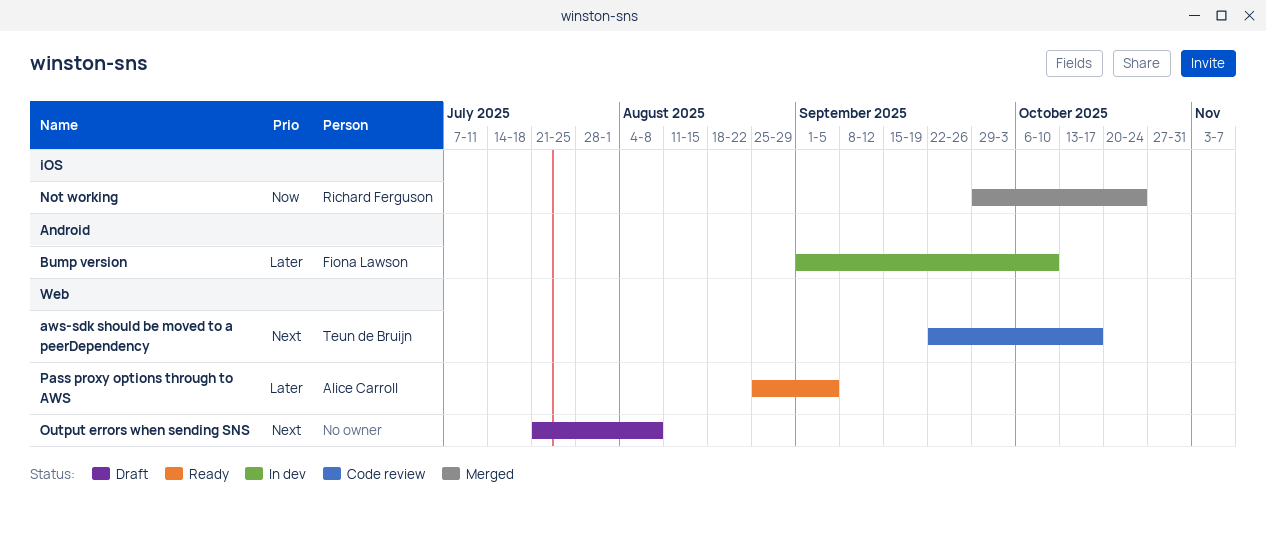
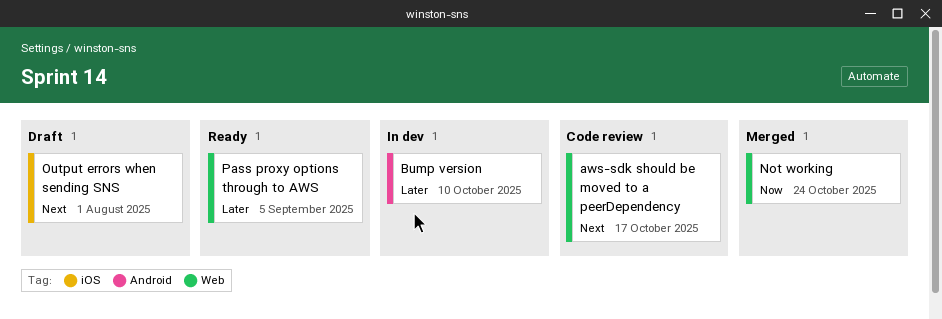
Not working, label: iOS -> Web
Output errors when sending SNS, label: Web -> iOS
Output errors when sending SNS, due: Aug 8 -> Aug 1

